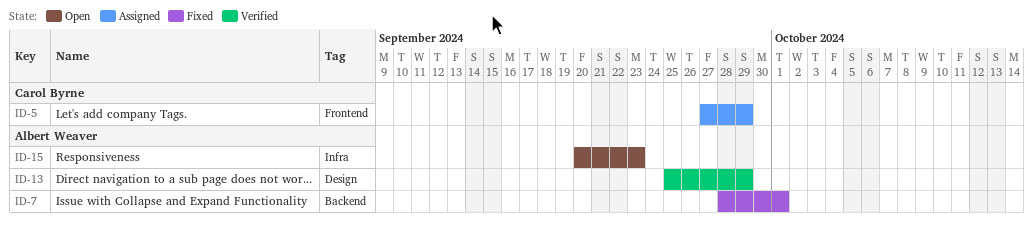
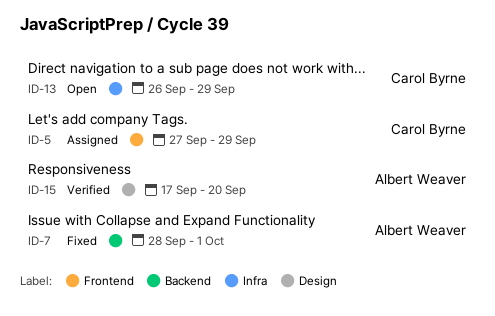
ID-13, status: Verified -> Open
ID-13, owner: Albert Weaver -> Carol Byrne
ID-13, label: Design -> Infra
ID-13, start: Sep 25 -> Sep 26
ID-15, status: Open -> Verified
ID-15, label: Infra -> Design
ID-15, start: Sep 20 -> Sep 17
ID-15, due: Sep 23 -> Sep 20

